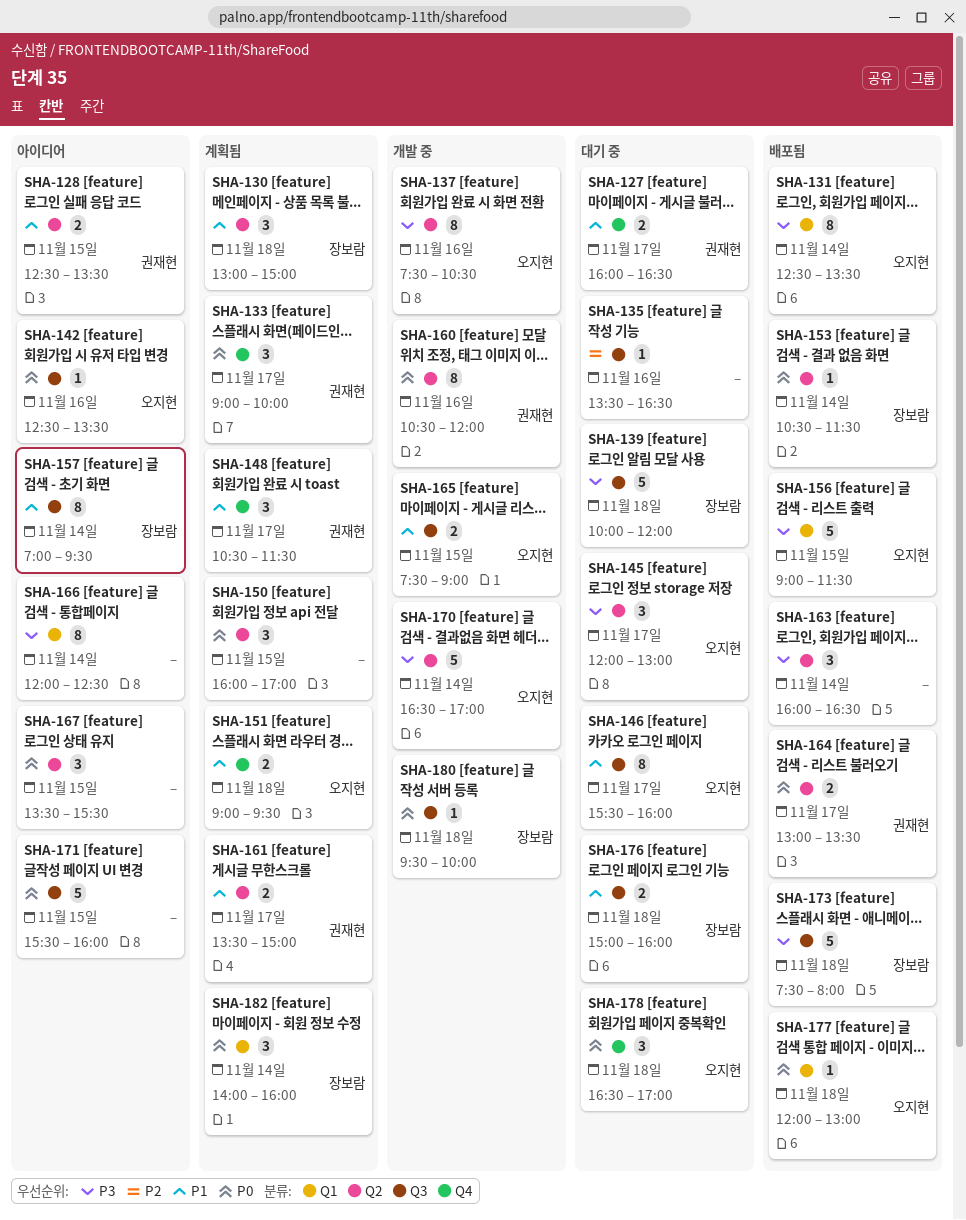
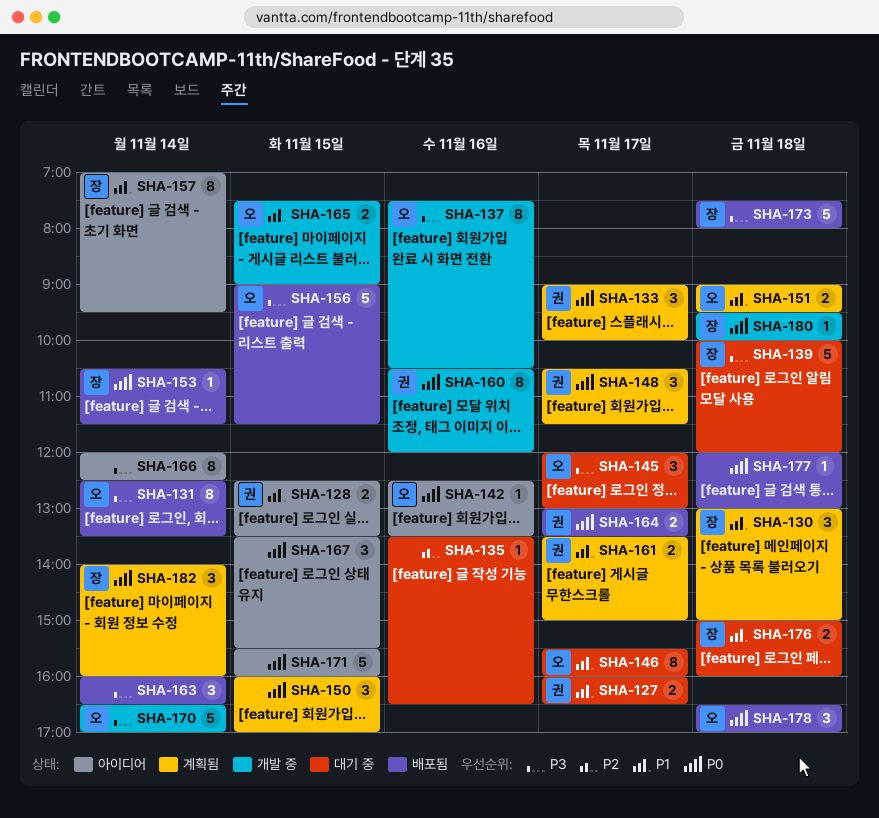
SHA-148, priority: P1 -> P0
SHA-177, owner: 오지현 -> none
SHA-178, status: 대기 중 -> 배포됨

